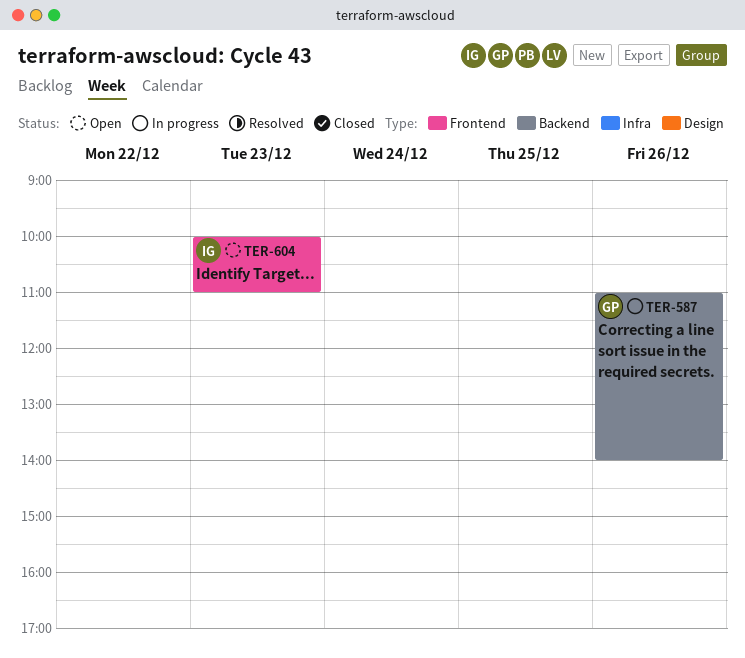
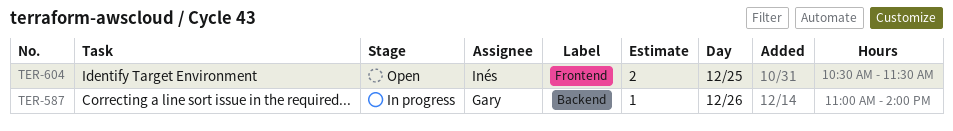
TER-604, day: Dec 23 -> Dec 25
TER-604, begins: 10:00 -> 10:30
TER-604, ends: 11:00 -> 11:30

